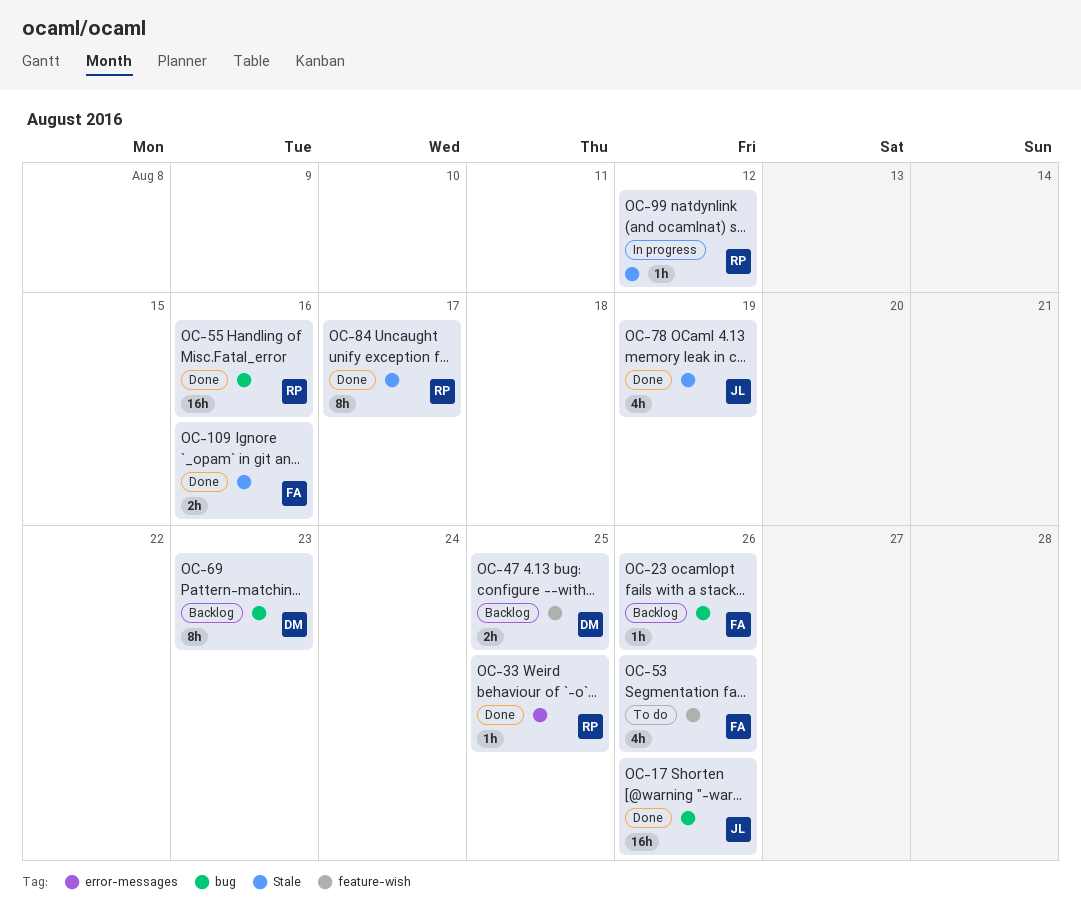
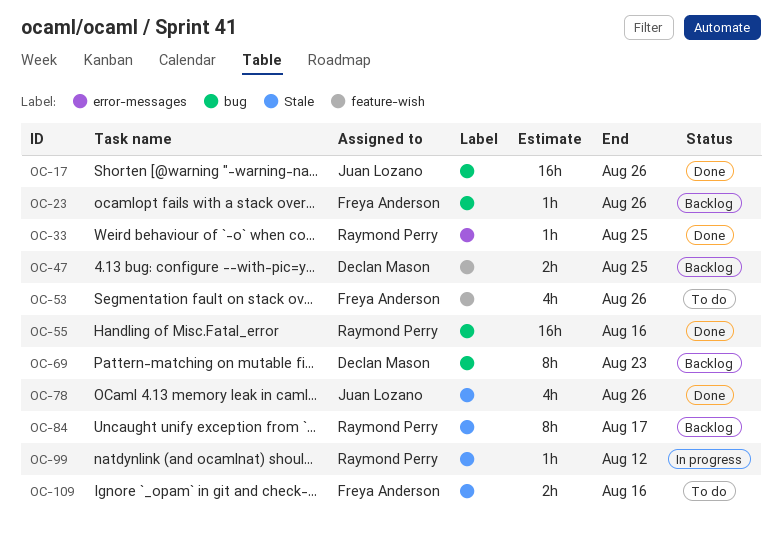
OC-78, due: Aug 19 -> Aug 26
OC-84, status: Done -> Backlog
OC-109, status: Done -> To do

